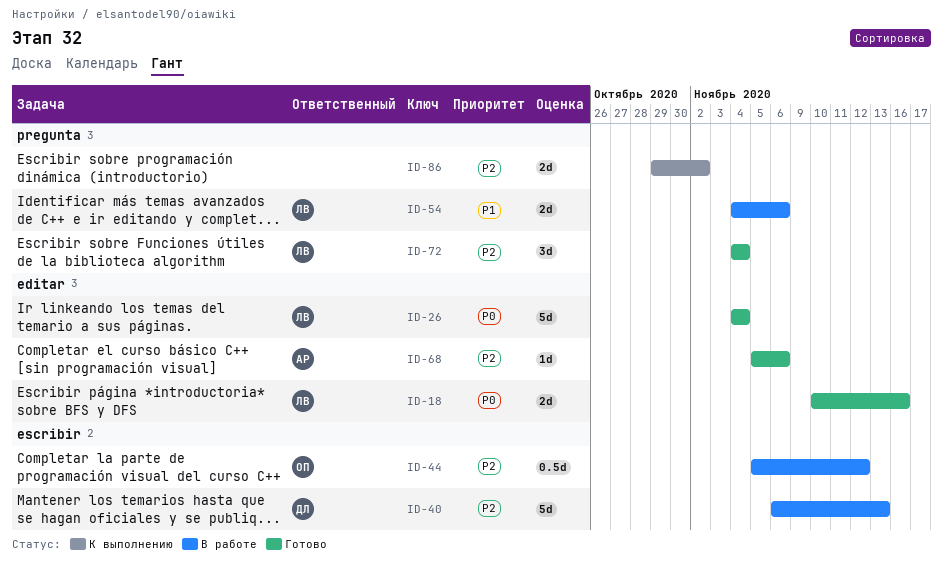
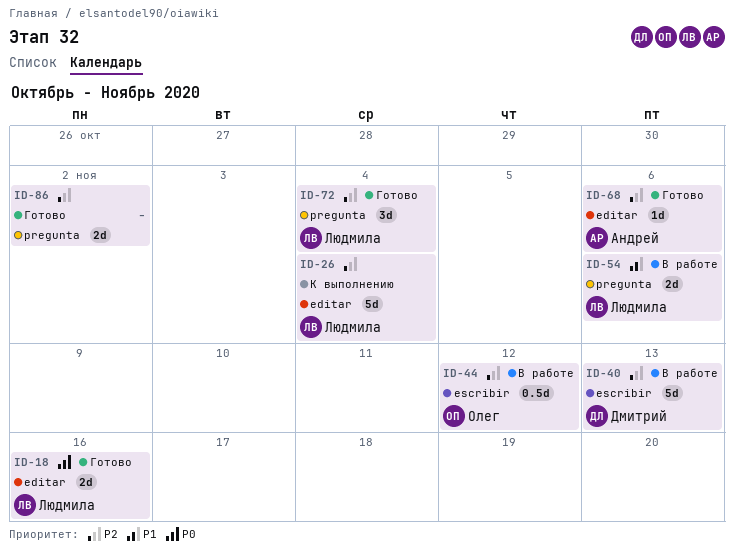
ID-26, status: Готово -> К выполнению
ID-26, priority: P0 -> P2
ID-86, status: К выполнению -> Готово

